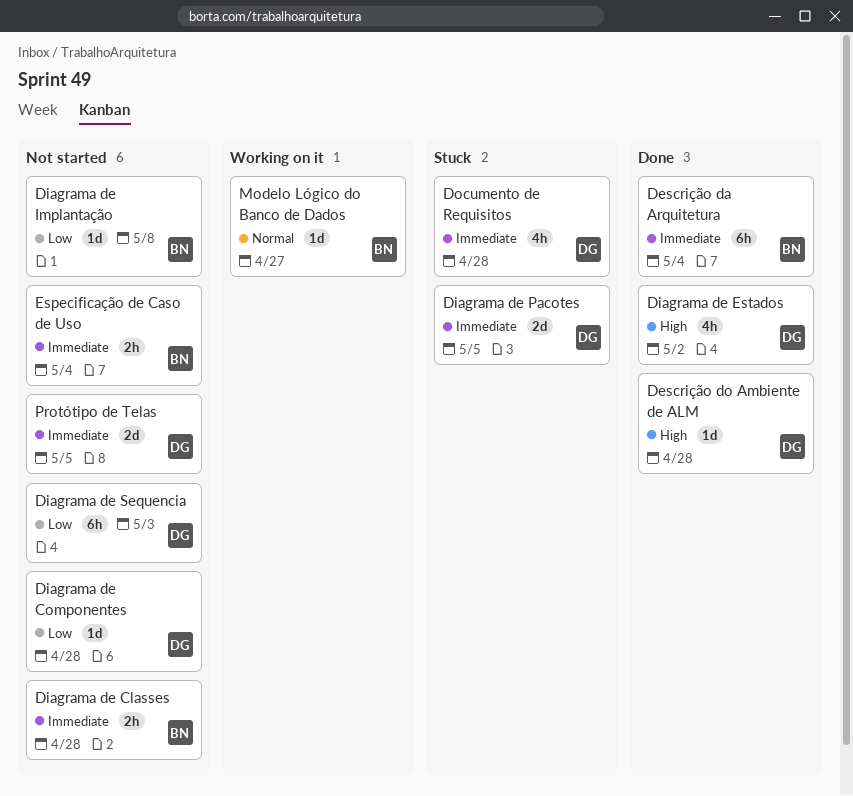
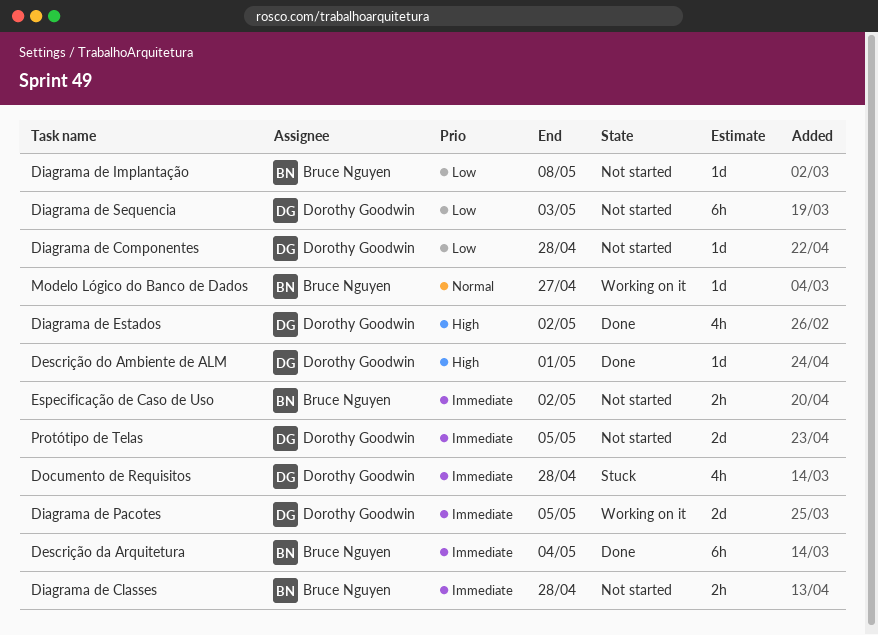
Descrição do Ambiente de ALM, due: Apr 28 -> May 1
Diagrama de Pacotes, status: Stuck -> Working on it
Especificação de Caso de Uso, due: May 4 -> May 2

